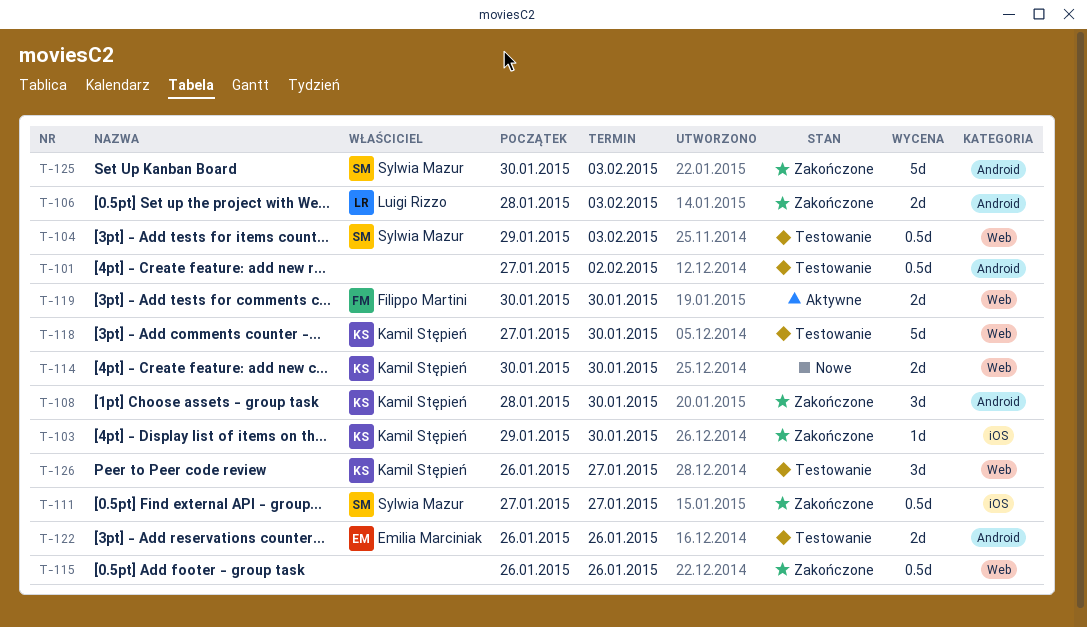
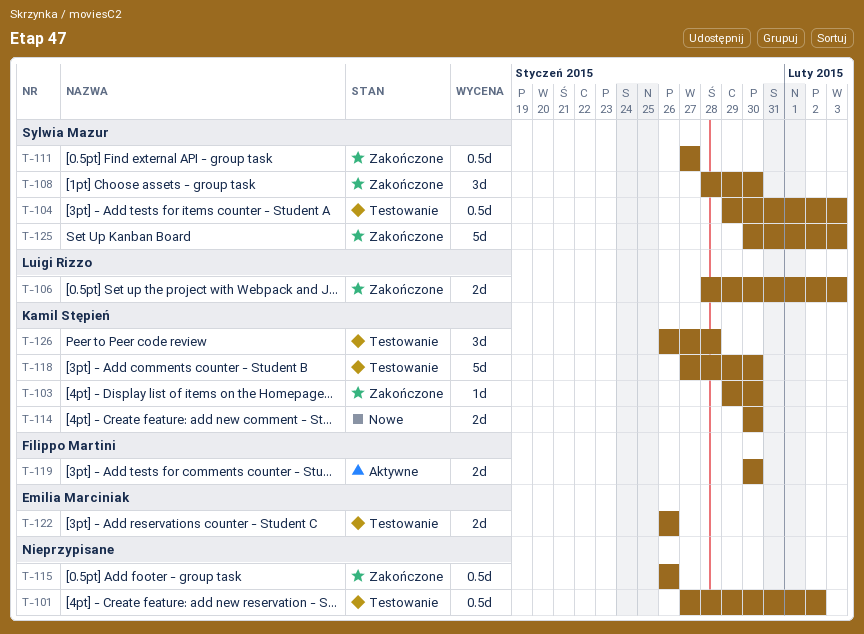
T-108, owner: Kamil Stępień -> Sylwia Mazur
T-126, due: Jan 27 -> Jan 28

